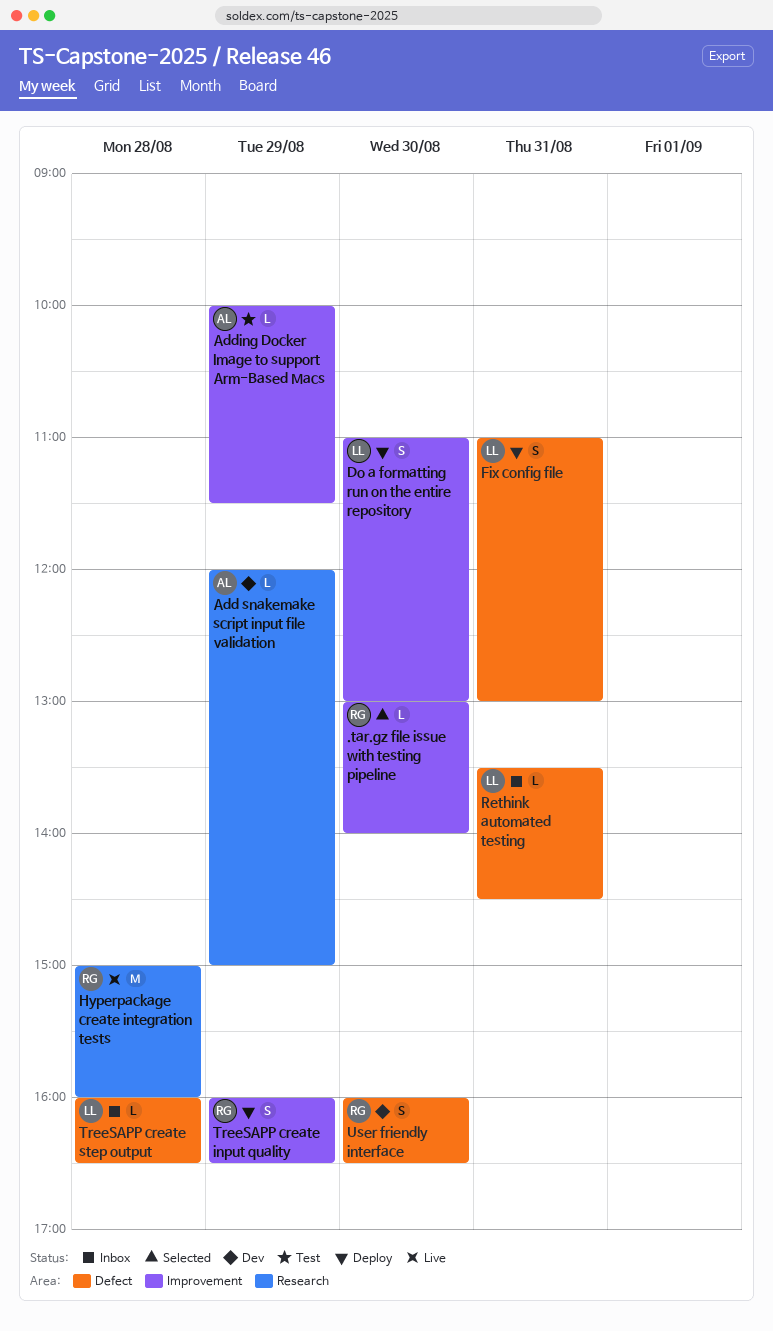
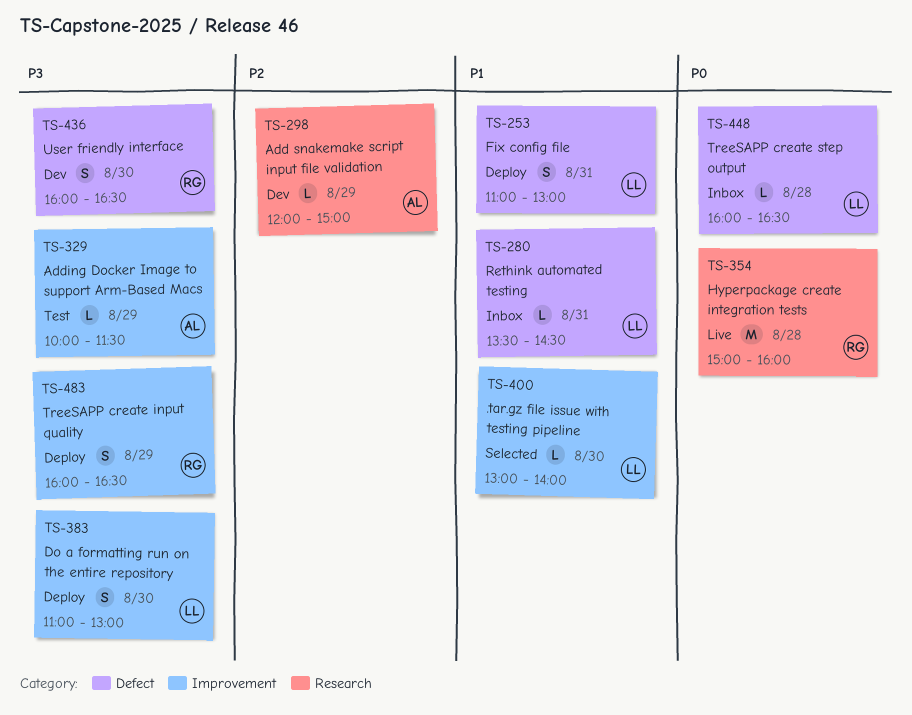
.tar.gz file issue with testing pipeline, owner: RG -> LL

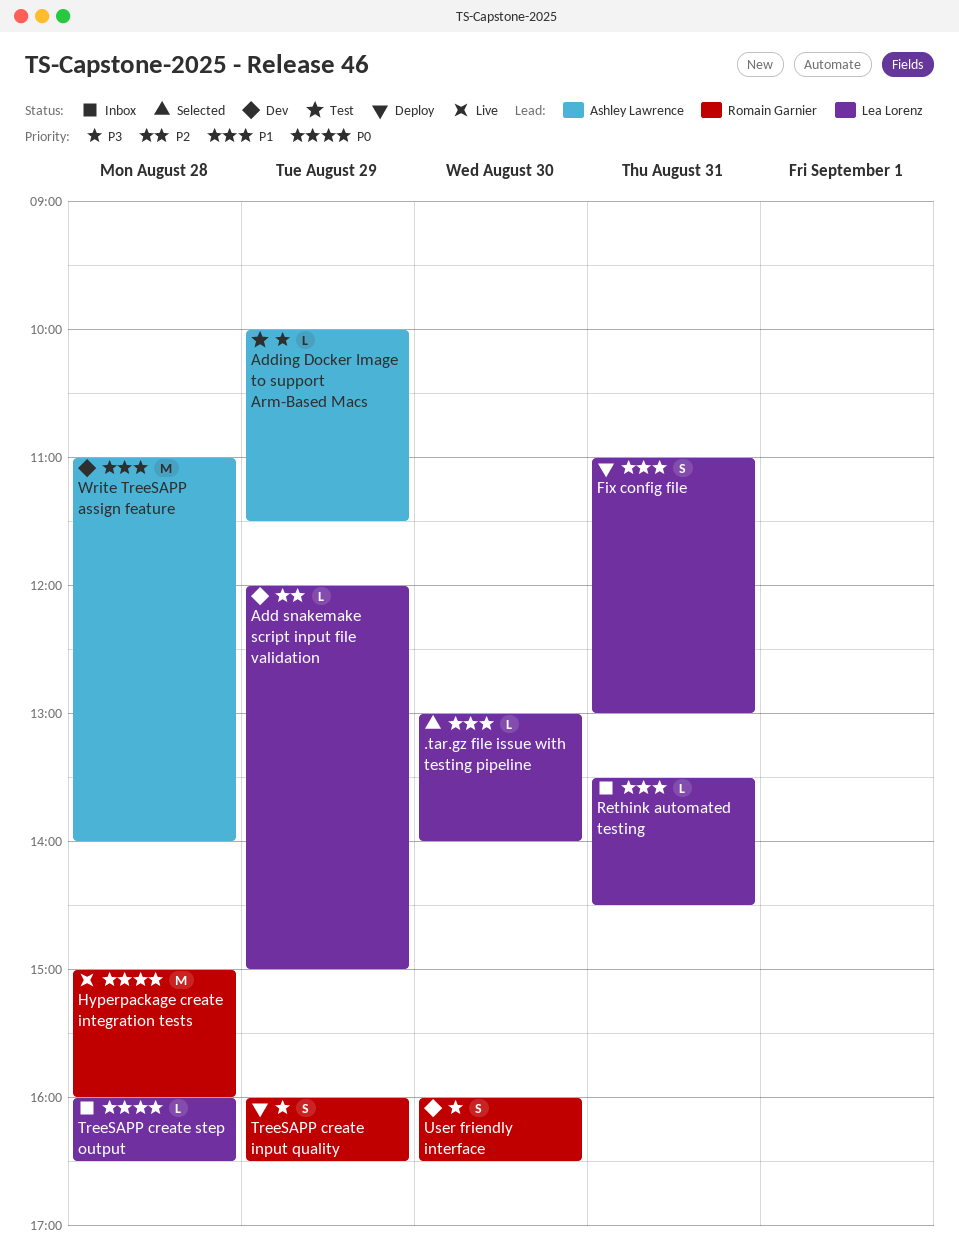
Add snakemake script input file validation, owner: Ashley Lawrence -> Lea Lorenz
Do a formatting run on the entire repository: present -> none
Write TreeSAPP assign feature: none -> present

